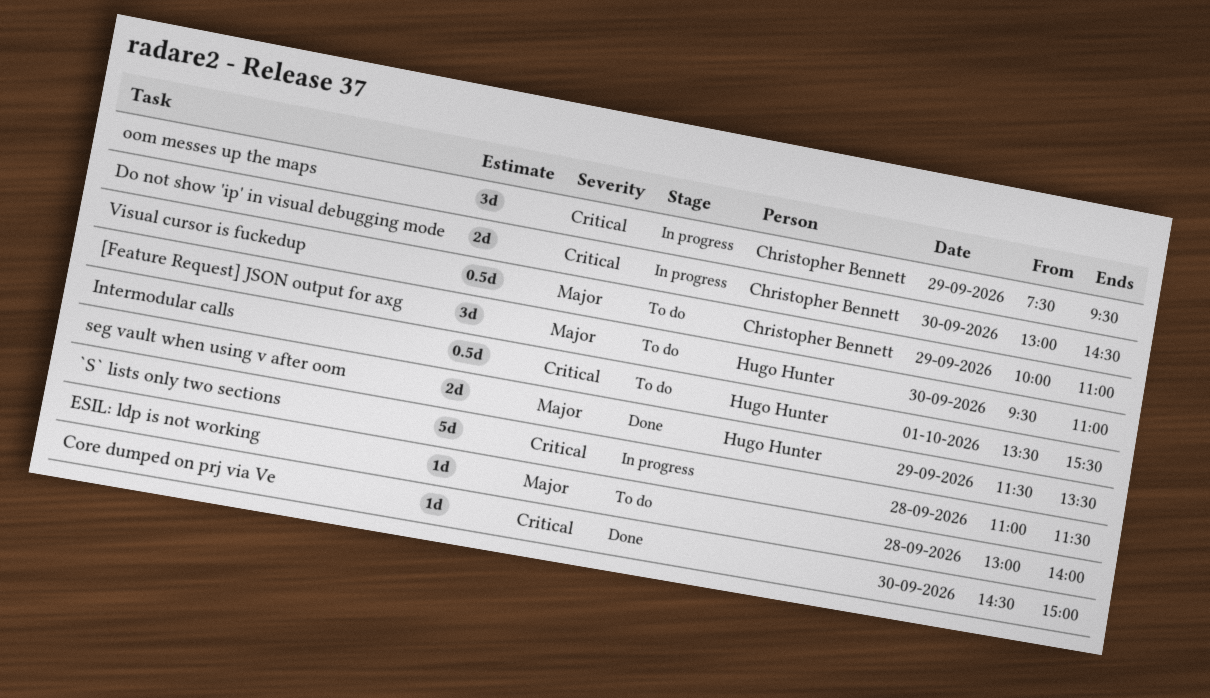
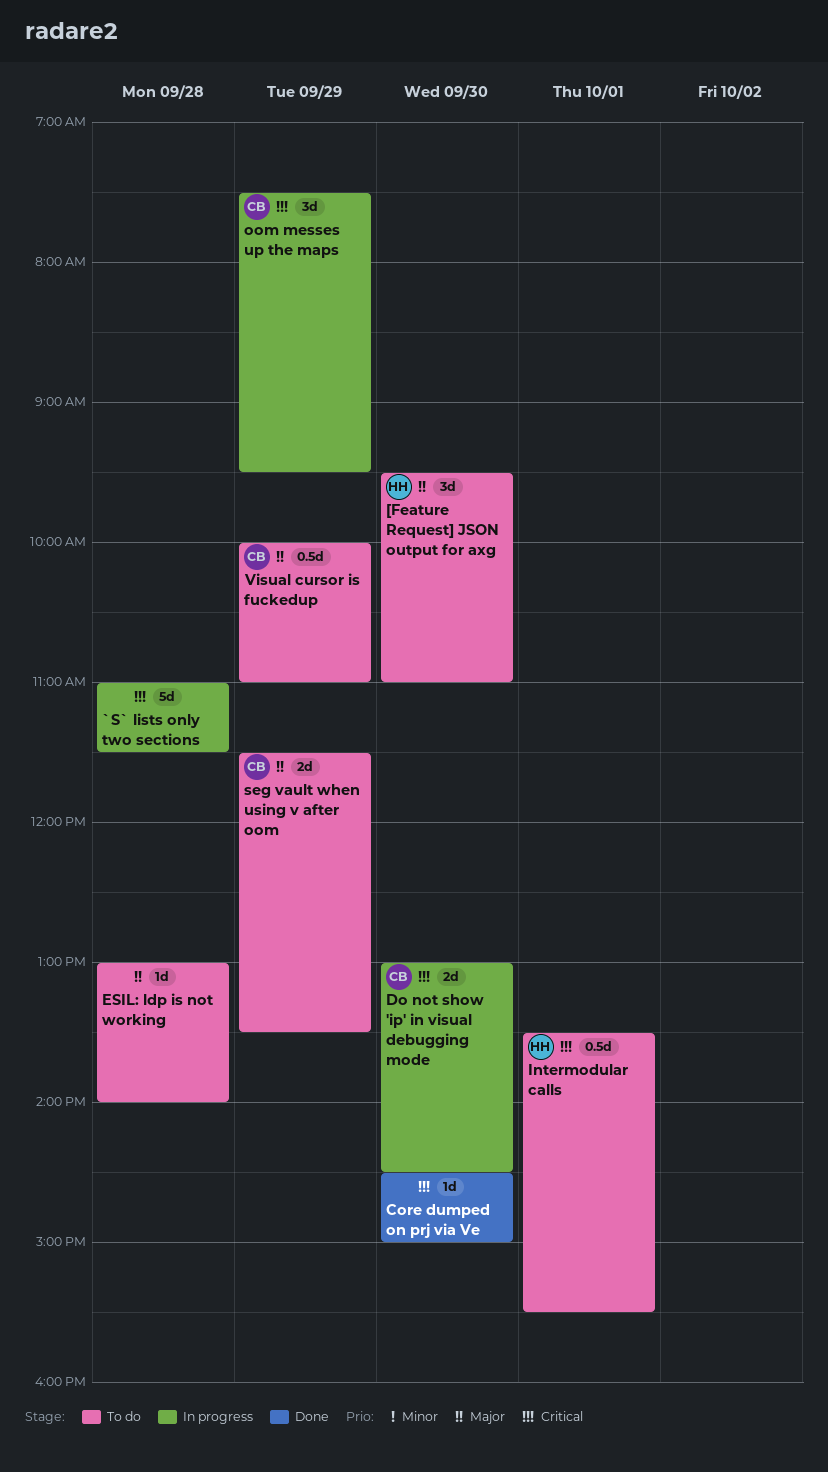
seg vault when using v after oom, status: Done -> To do
seg vault when using v after oom, owner: Hugo Hunter -> Christopher Bennett

